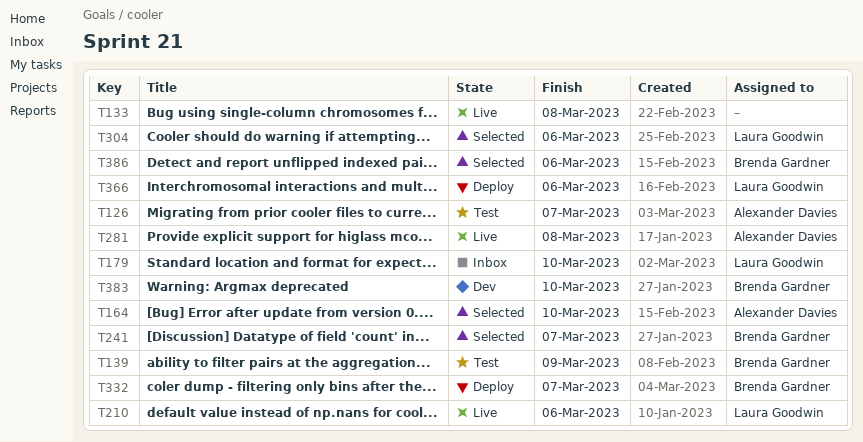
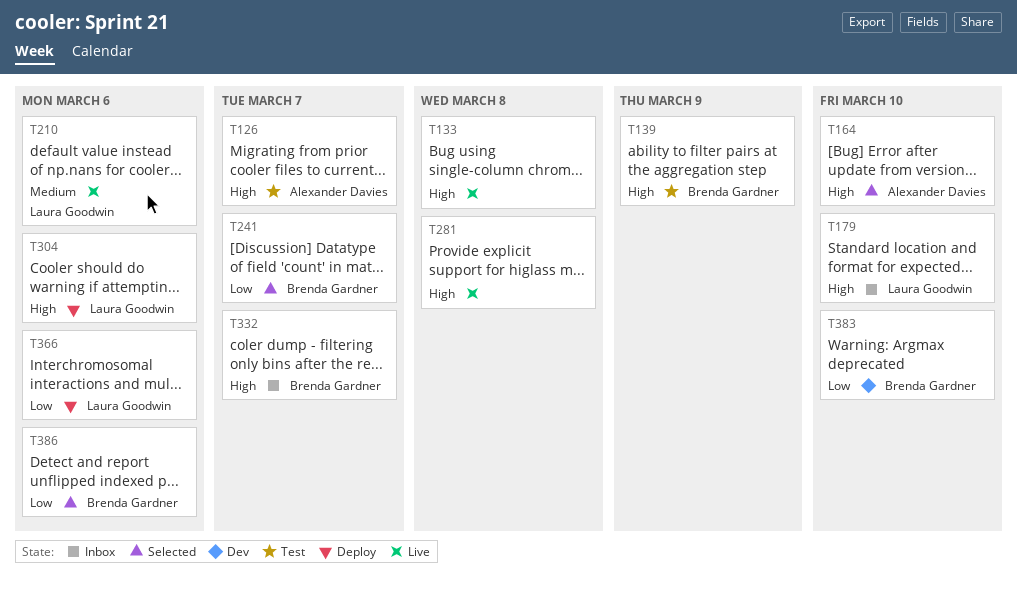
T281, owner: Alexander Davies -> none
T304, status: Selected -> Deploy
T332, status: Deploy -> Inbox

